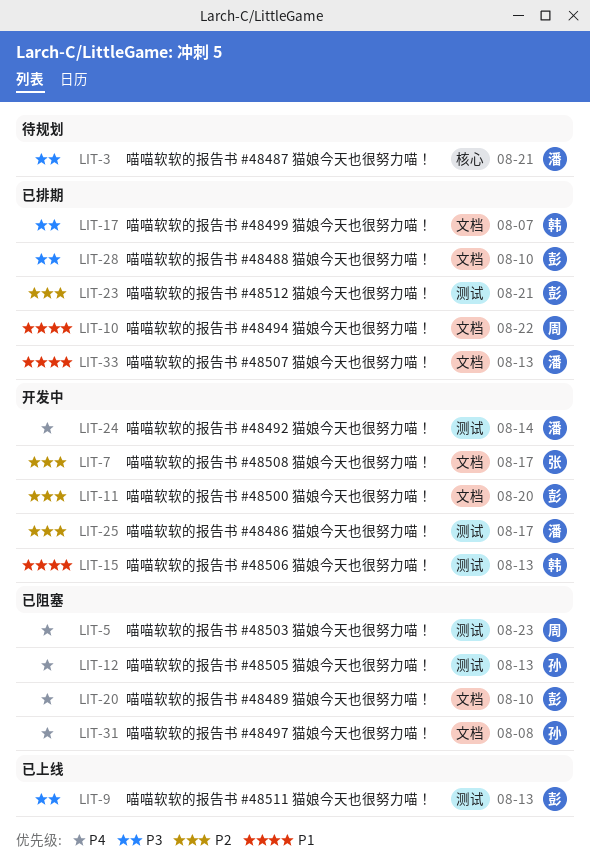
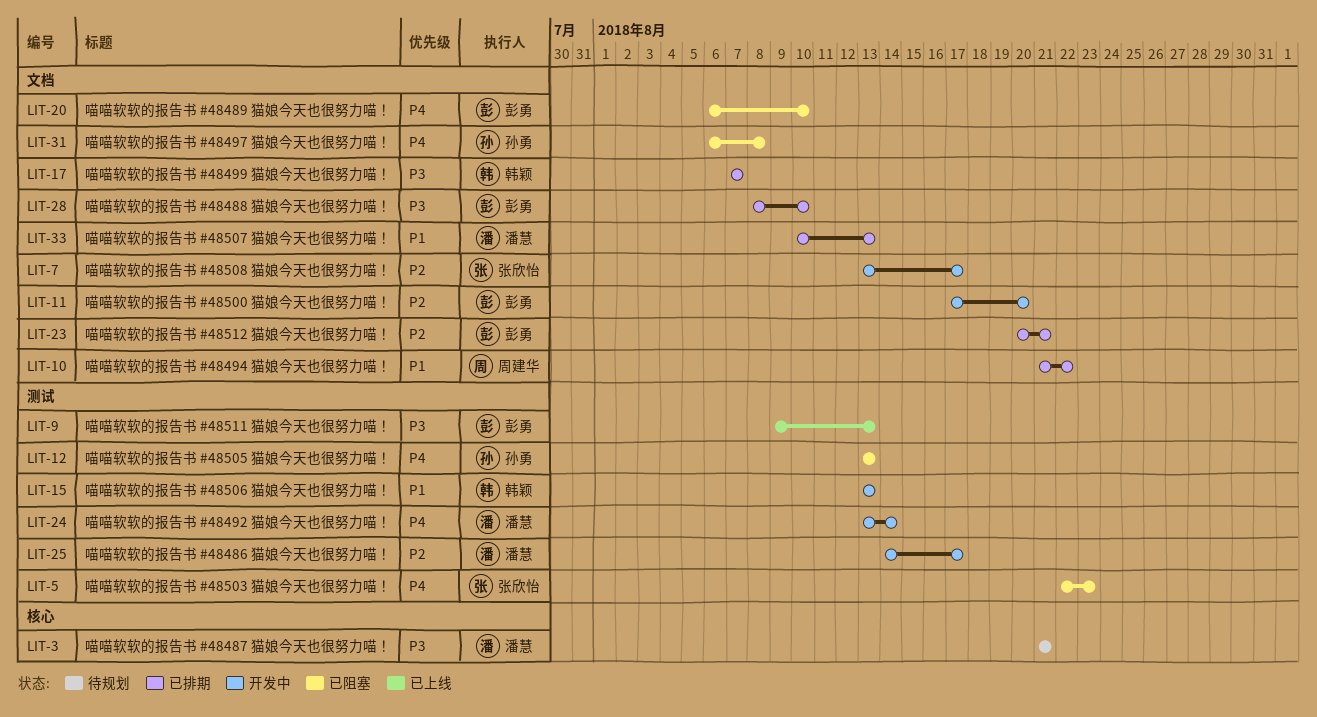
LIT-5, owner: 周建华 -> 张欣怡
LIT-23, label: 测试 -> 文档

